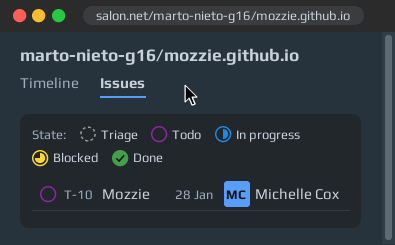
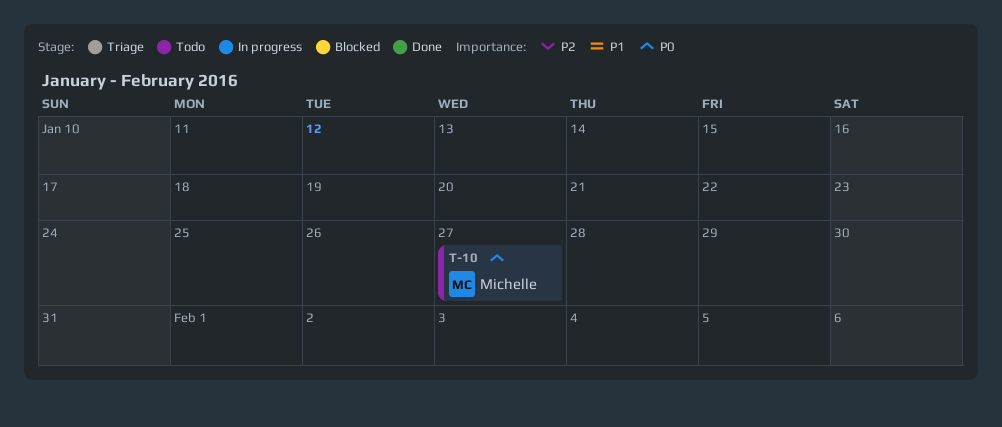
T-10, due: Jan 28 -> Jan 27

